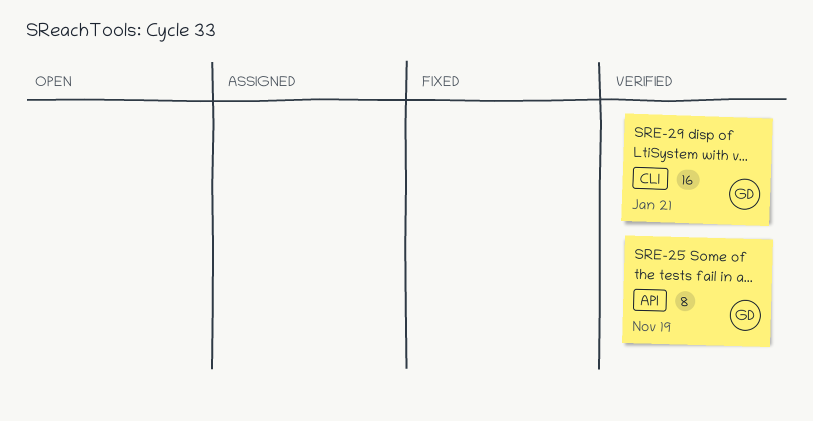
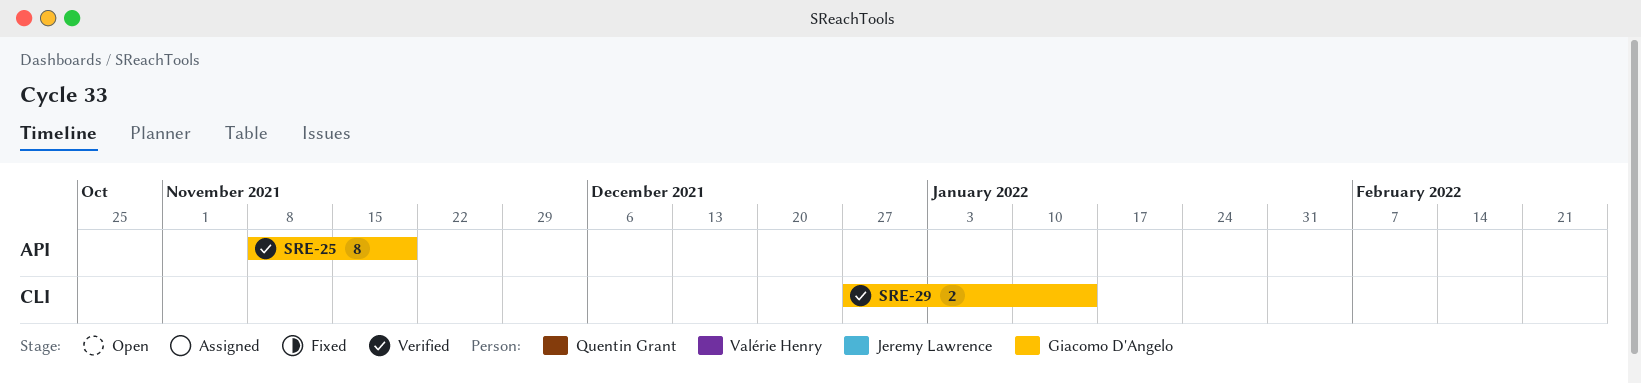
SRE-29, estimate: 16 -> 2
SRE-29, due: Jan 21 -> Jan 14

